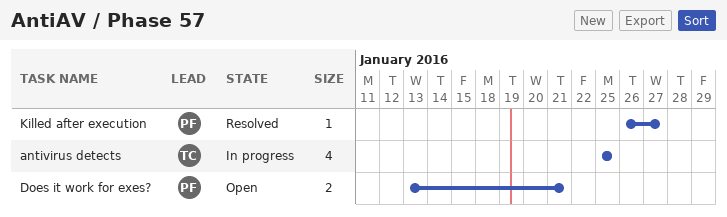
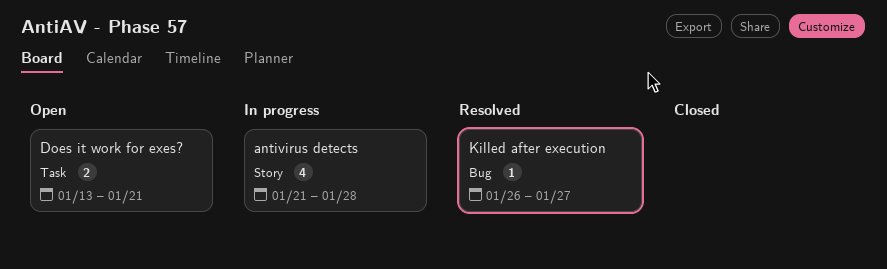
antivirus detects, start: Jan 25 -> Jan 21
antivirus detects, due: Jan 25 -> Jan 28

